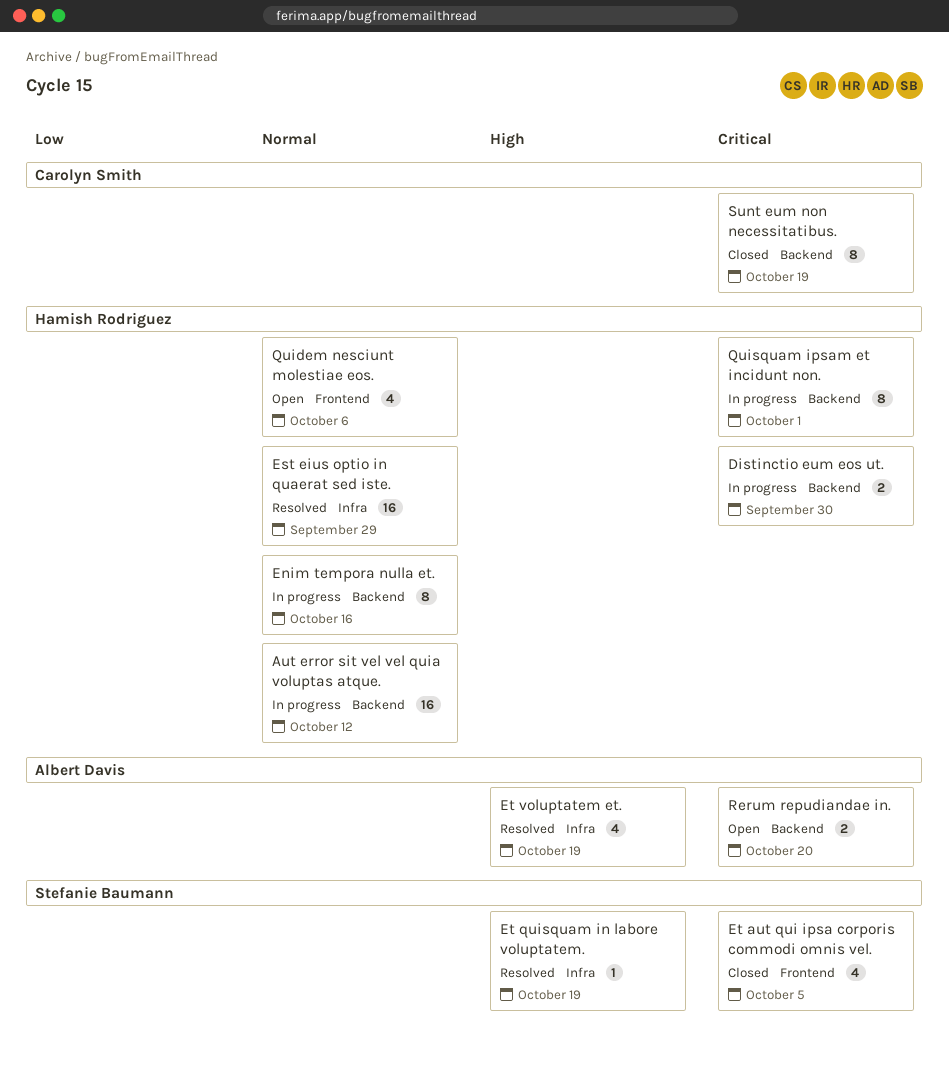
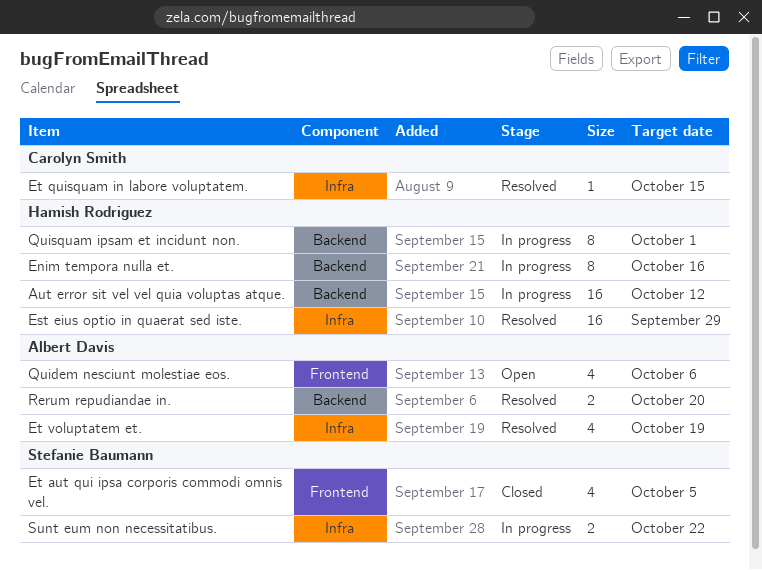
Distinctio eum eos ut.: present -> none
Et quisquam in labore voluptatem., owner: Stefanie Baumann -> Carolyn Smith
Et quisquam in labore voluptatem., due: Oct 19 -> Oct 15
Quidem nesciunt molestiae eos., owner: Hamish Rodriguez -> Albert Davis
Rerum repudiandae in., status: Open -> Resolved
Sunt eum non necessitatibus., status: Closed -> In progress
Sunt eum non necessitatibus., owner: Carolyn Smith -> Stefanie Baumann
Sunt eum non necessitatibus., label: Backend -> Infra
Sunt eum non necessitatibus., estimate: 8 -> 2
Sunt eum non necessitatibus., due: Oct 19 -> Oct 22

